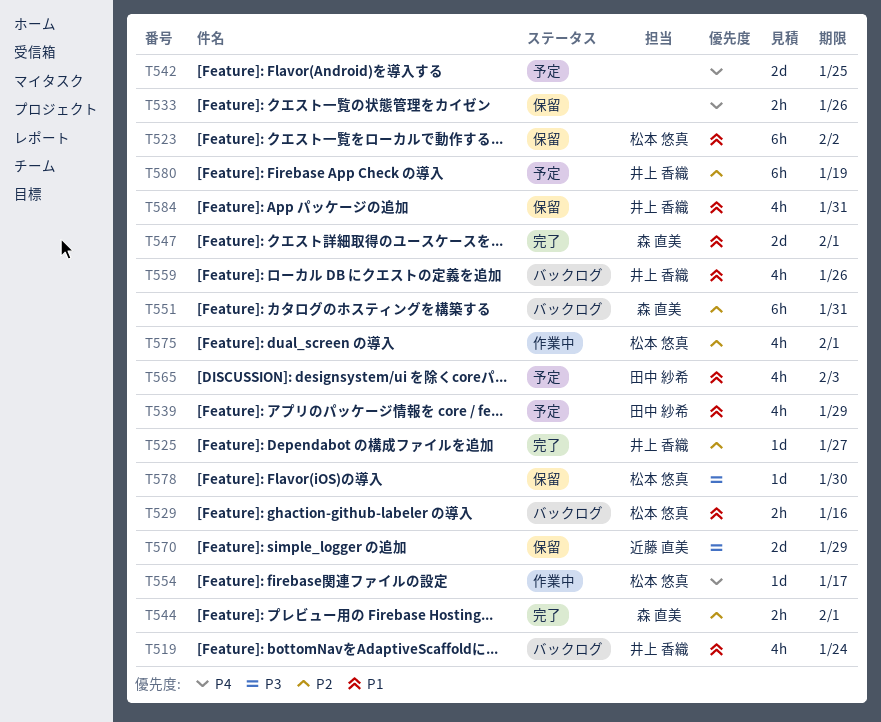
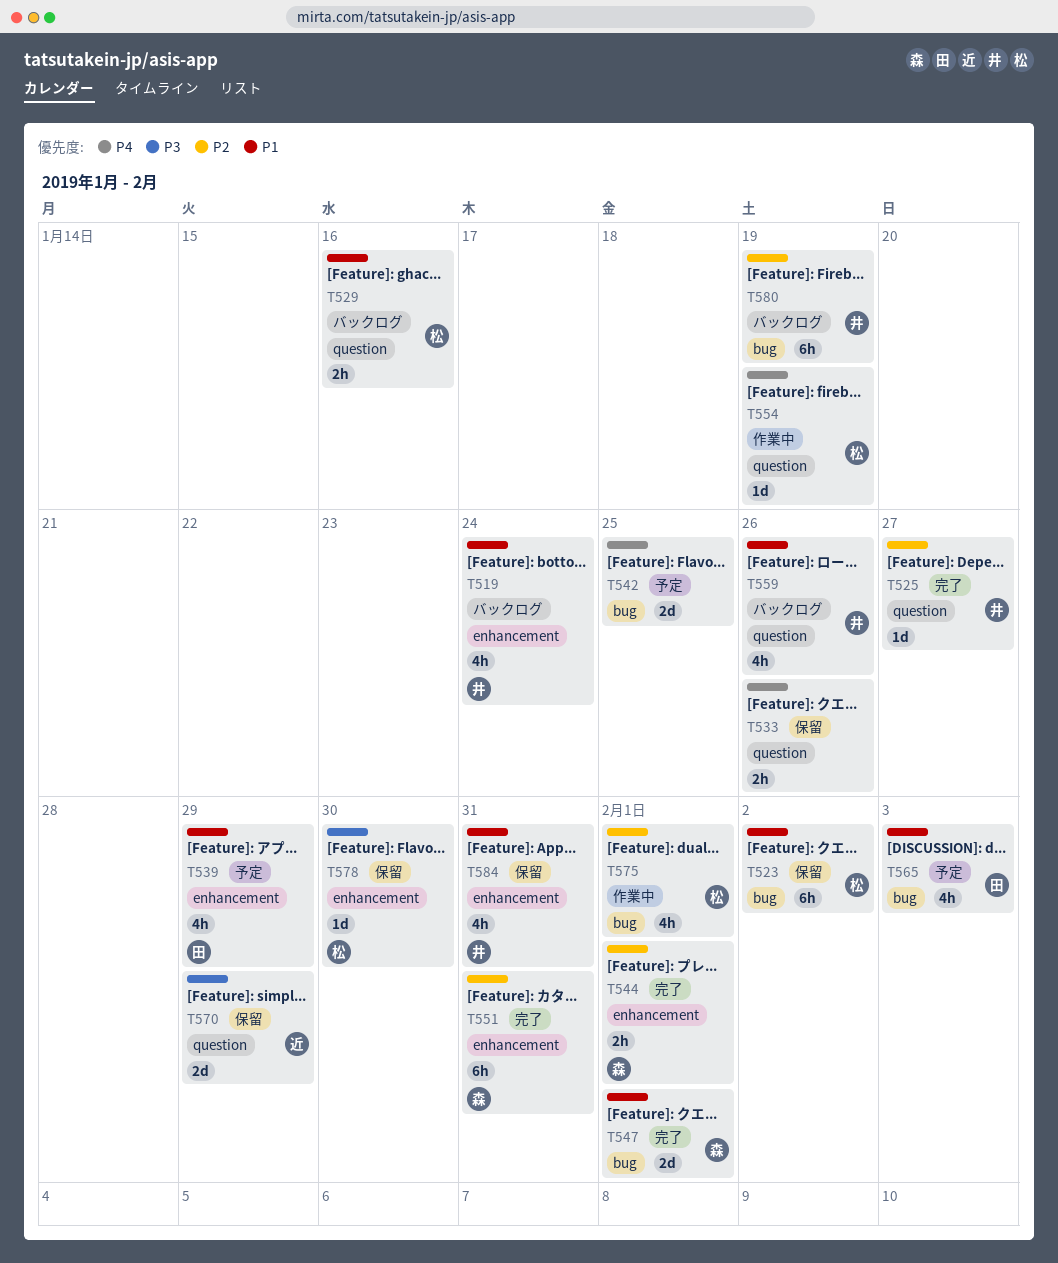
T551, status: バックログ -> 完了
T554, due: Jan 17 -> Jan 19
T580, status: 予定 -> バックログ

